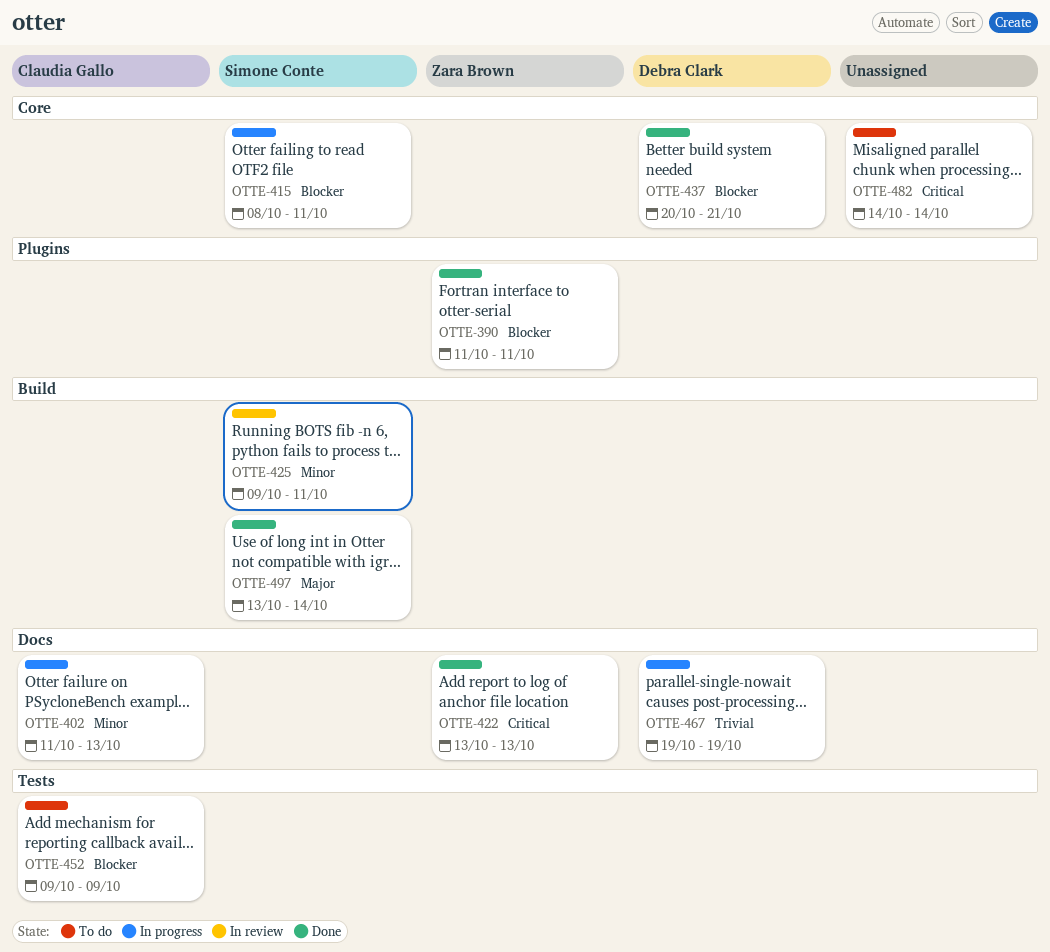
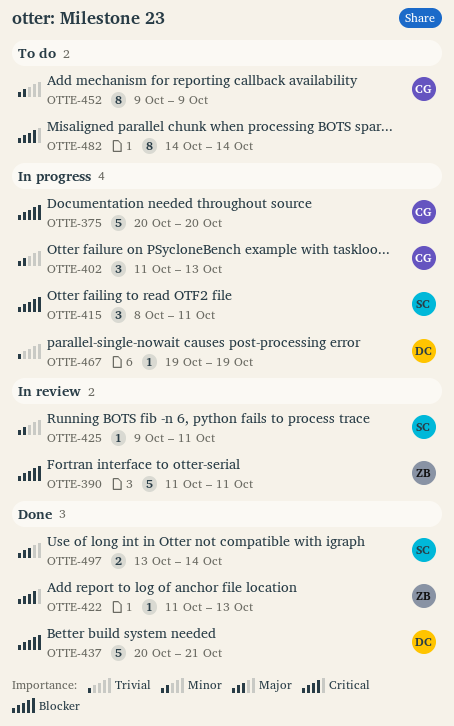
OTTE-375: none -> present
OTTE-390, status: Done -> In review
OTTE-422, start: Oct 13 -> Oct 11
OTTE-452, priority: Blocker -> Minor

